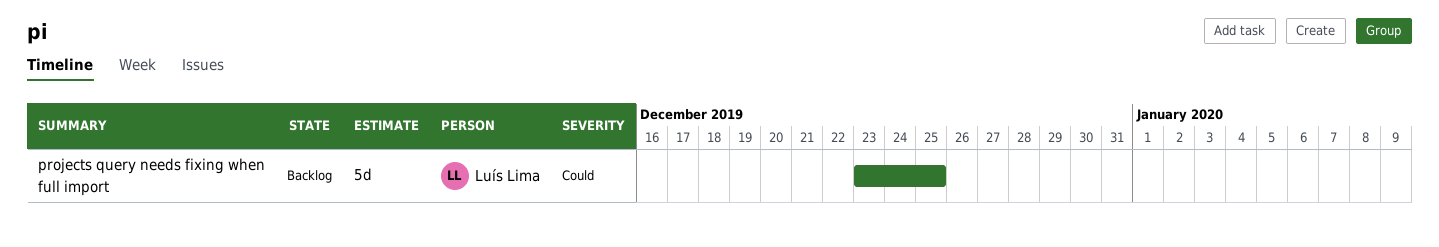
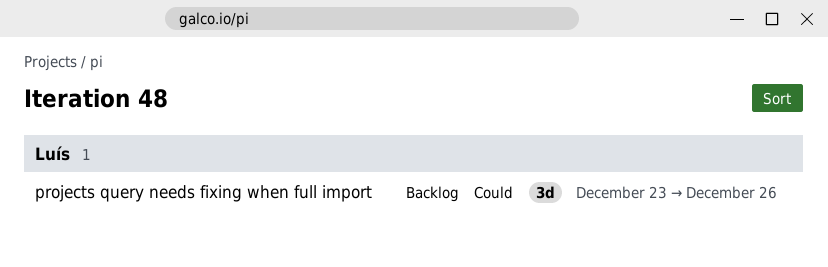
projects query needs fixing when full import, estimate: 5d -> 3d
projects query needs fixing when full import, due: Dec 25 -> Dec 26

